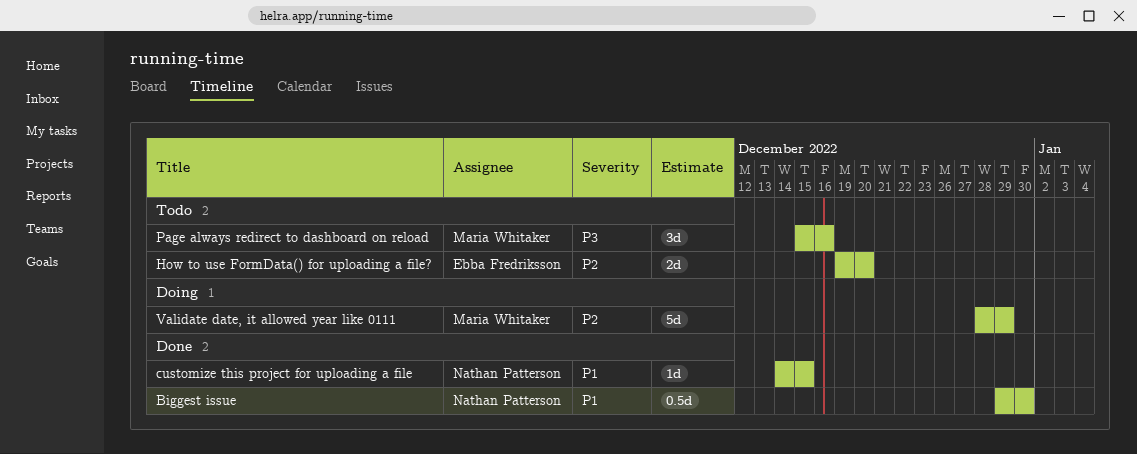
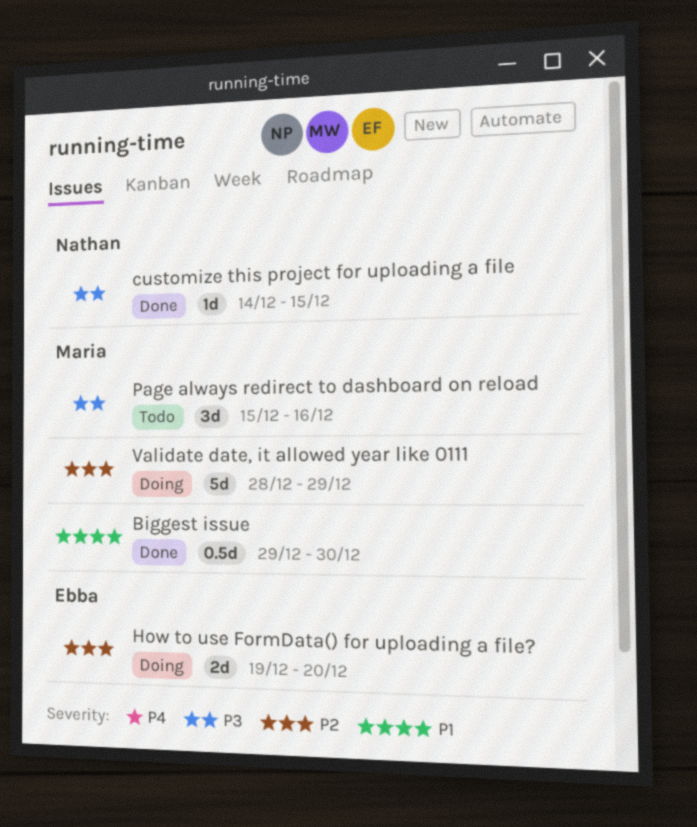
Biggest issue, owner: Nathan Patterson -> Maria Whitaker
customize this project for uploading a file, priority: P1 -> P3
How to use FormData() for uploading a file?, status: Todo -> Doing

